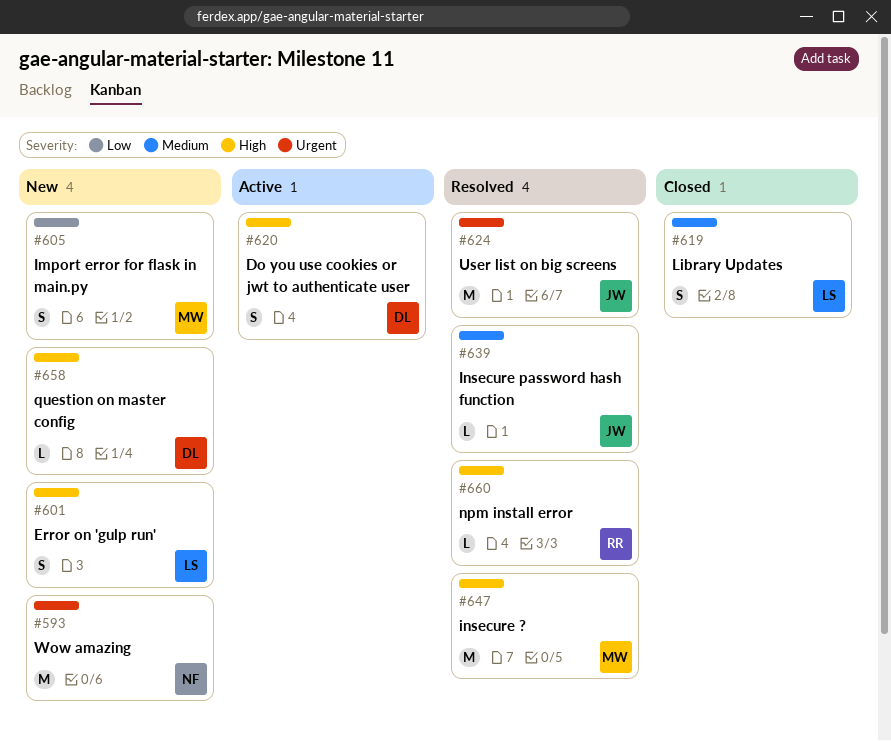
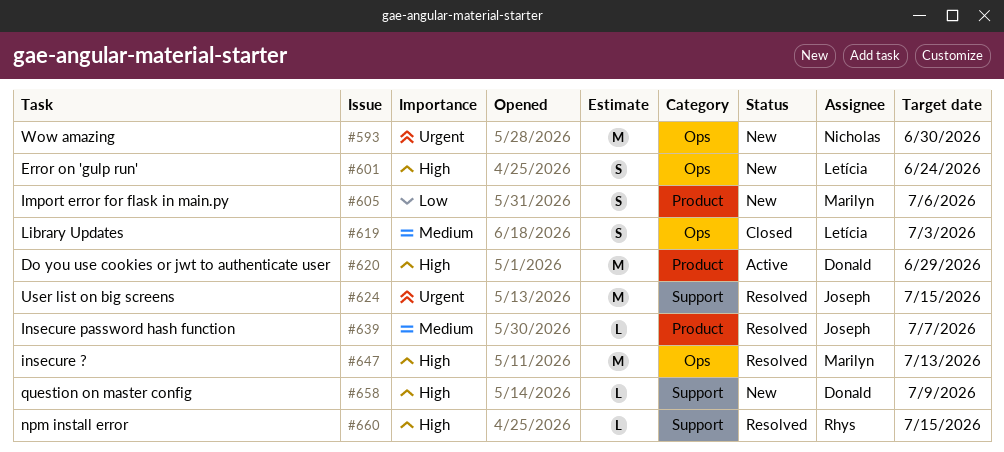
#620, estimate: S -> M

